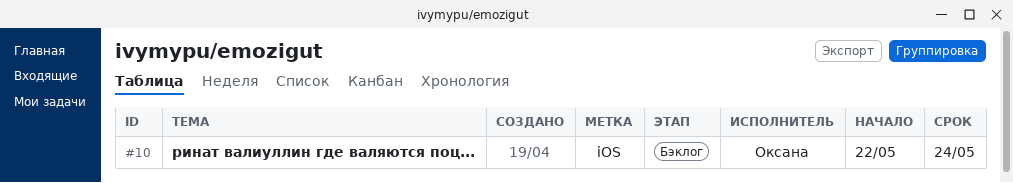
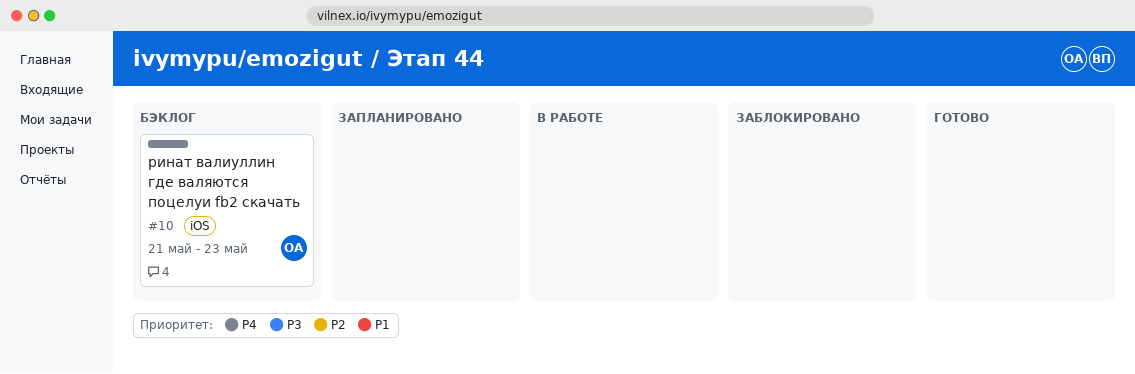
#10, start: May 22 -> May 21
#10, due: May 24 -> May 23

